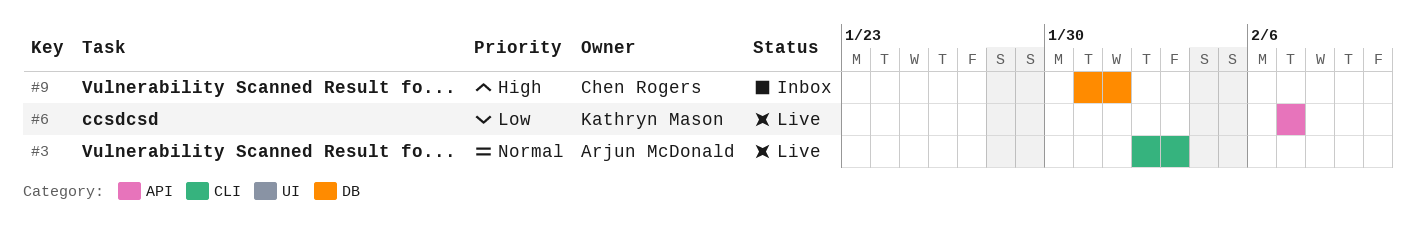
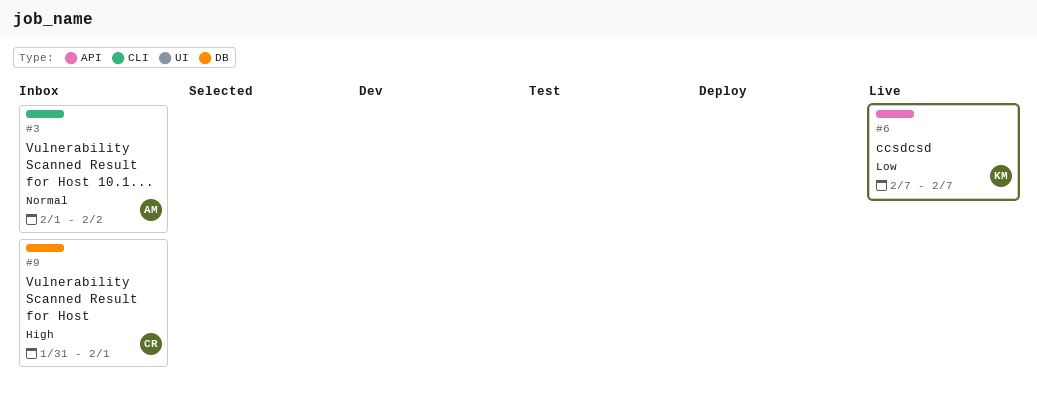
#3, status: Live -> Inbox
#3, start: Feb 2 -> Feb 1
#3, due: Feb 3 -> Feb 2

